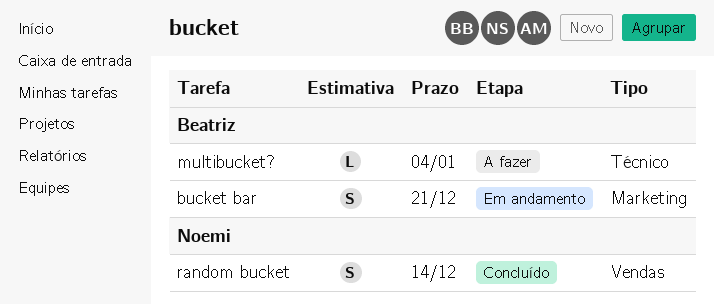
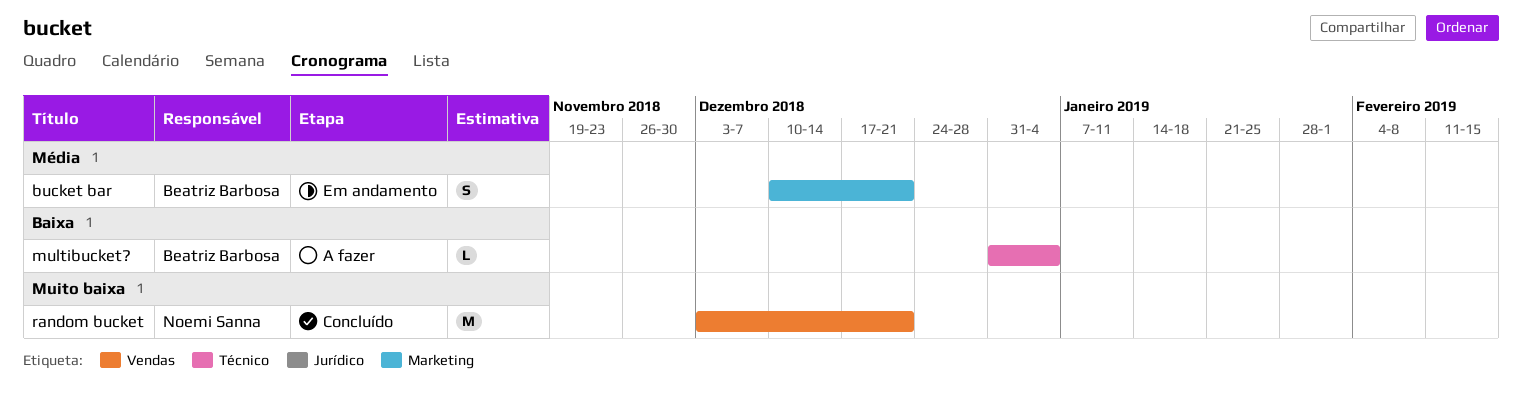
random bucket, estimate: S -> M
random bucket, due: Dec 14 -> Dec 21

